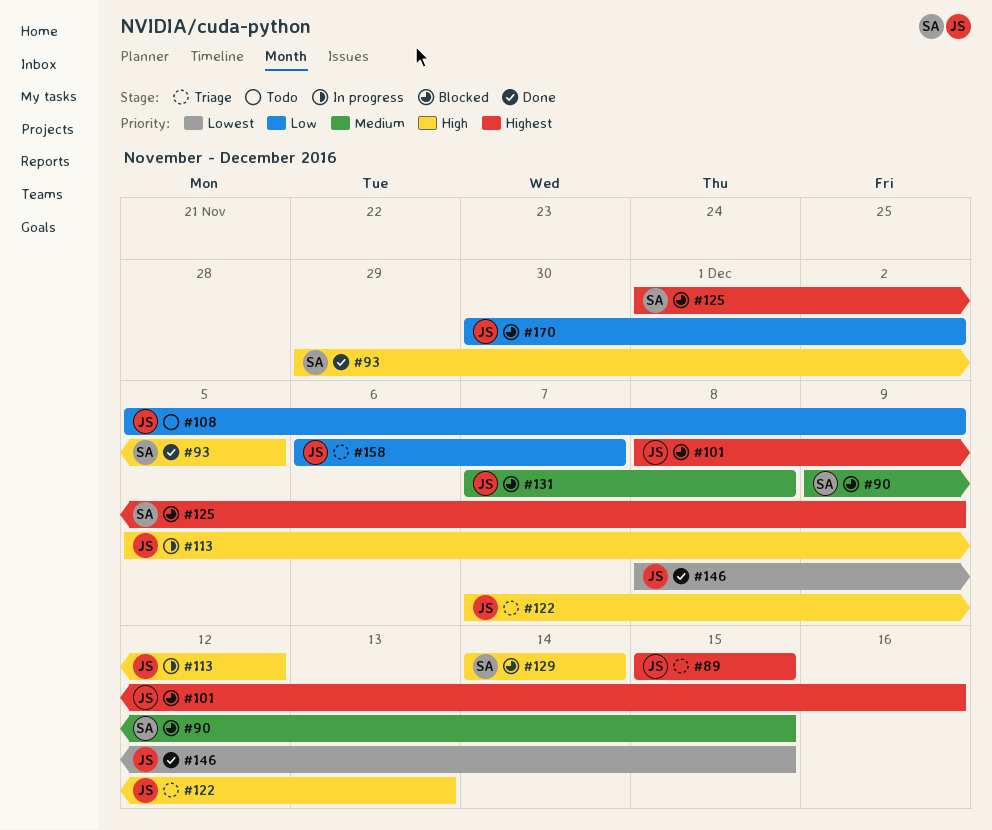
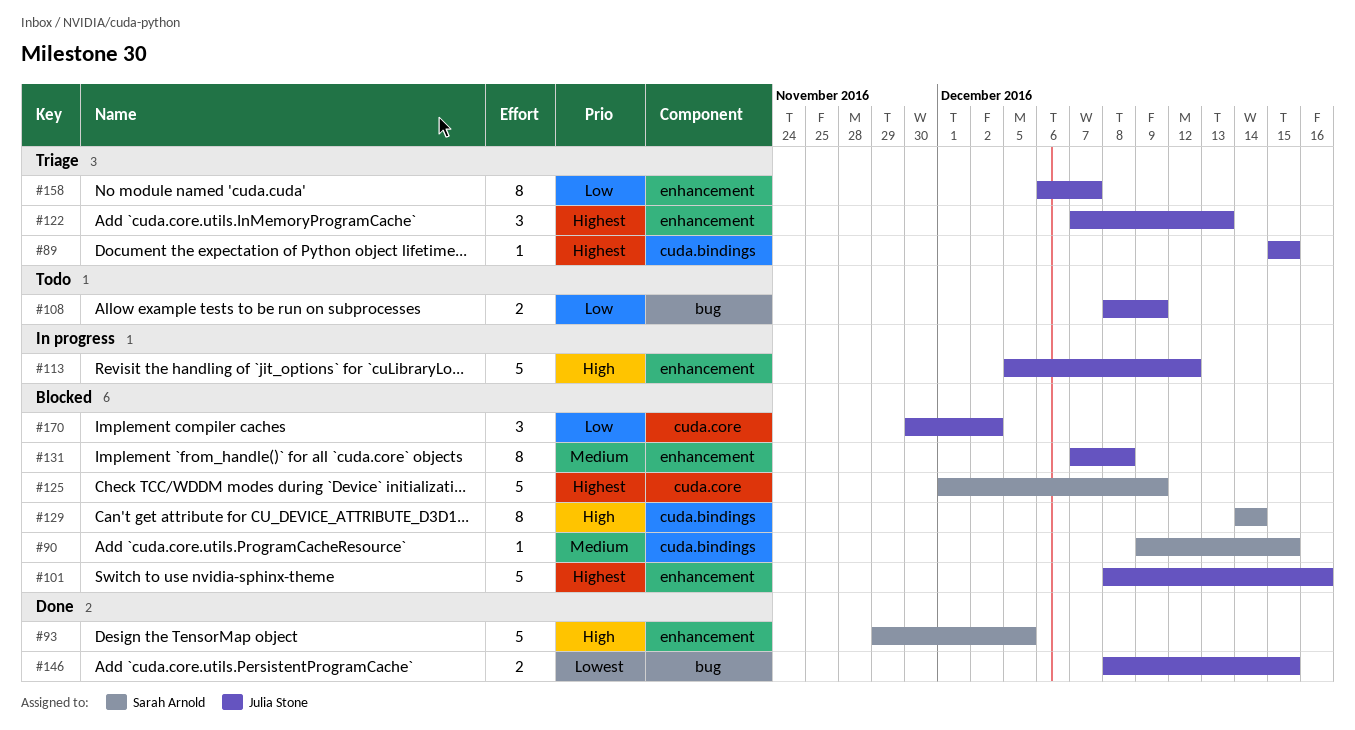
#108, start: Dec 5 -> Dec 8
#122, priority: High -> Highest

